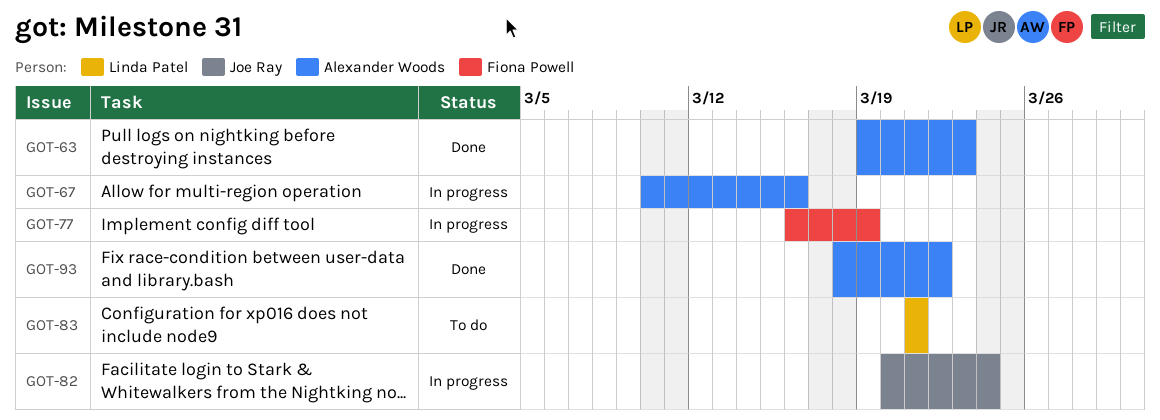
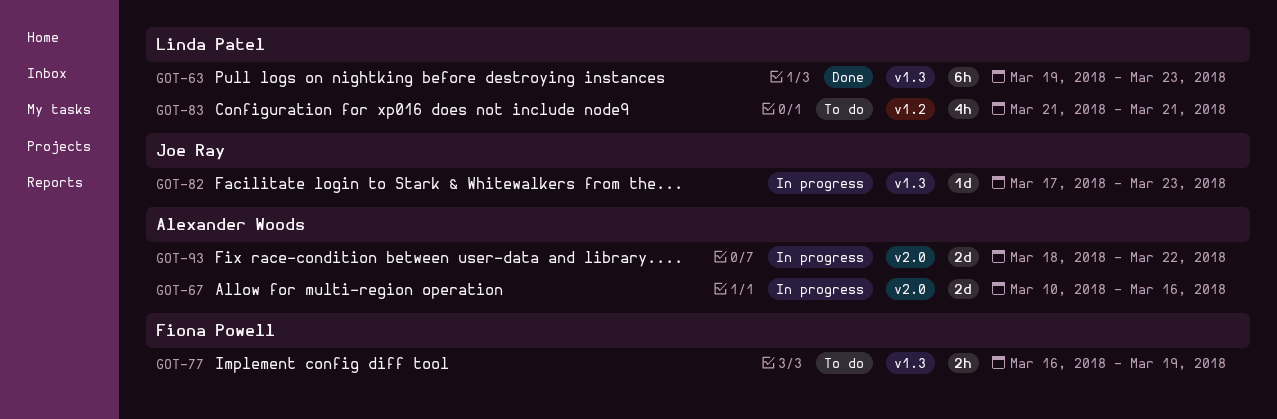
GOT-63, owner: Alexander Woods -> Linda Patel
GOT-77, status: In progress -> To do
GOT-82, start: Mar 20 -> Mar 17
GOT-82, due: Mar 24 -> Mar 23
GOT-93, status: Done -> In progress

